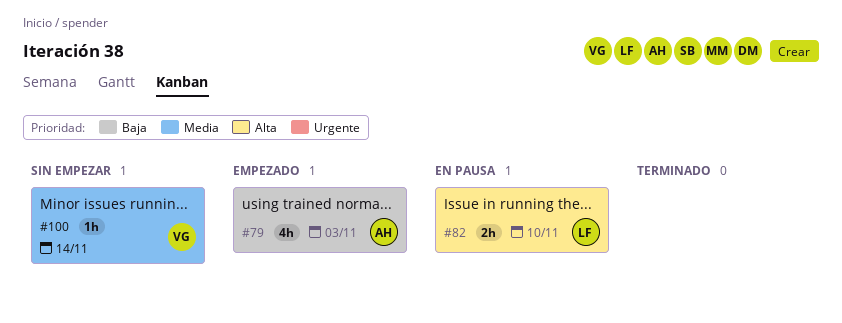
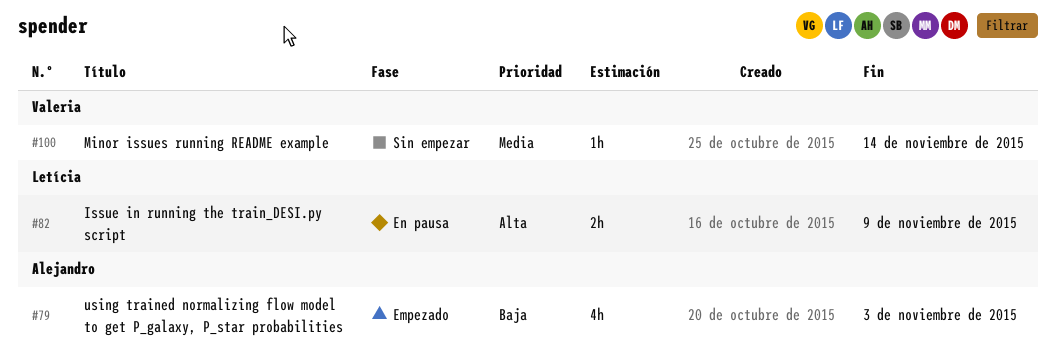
#82, due: Nov 10 -> Nov 9

